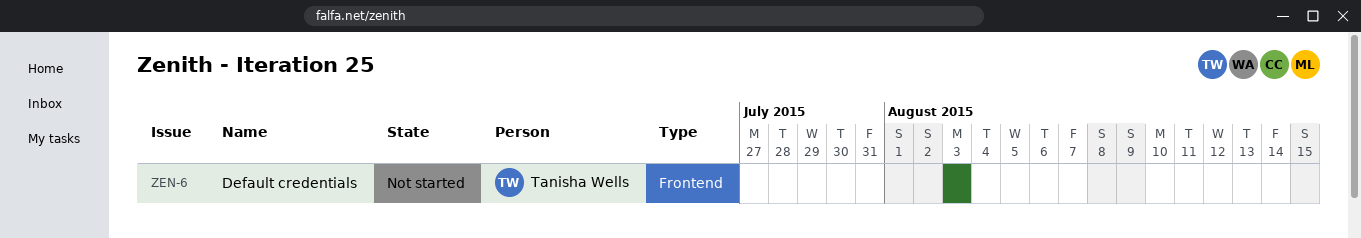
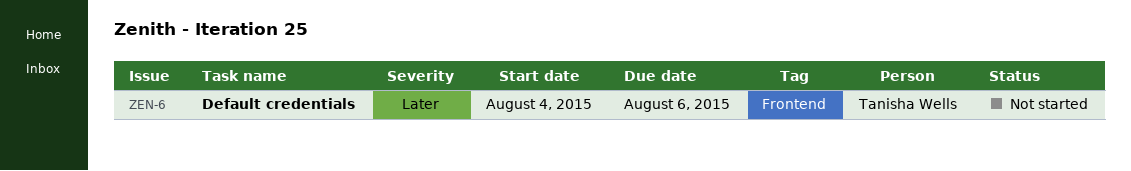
ZEN-6, start: Aug 3 -> Aug 4
ZEN-6, due: Aug 3 -> Aug 6

